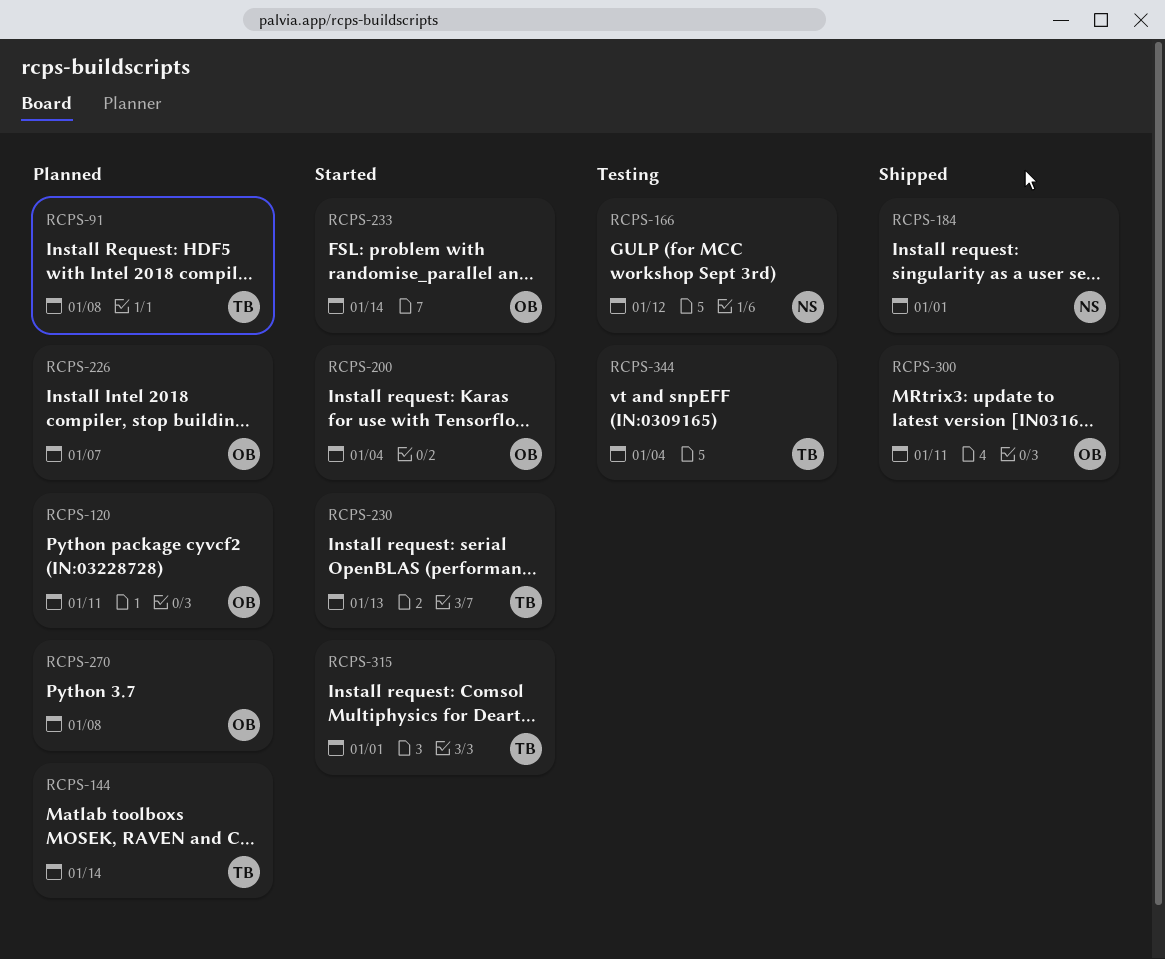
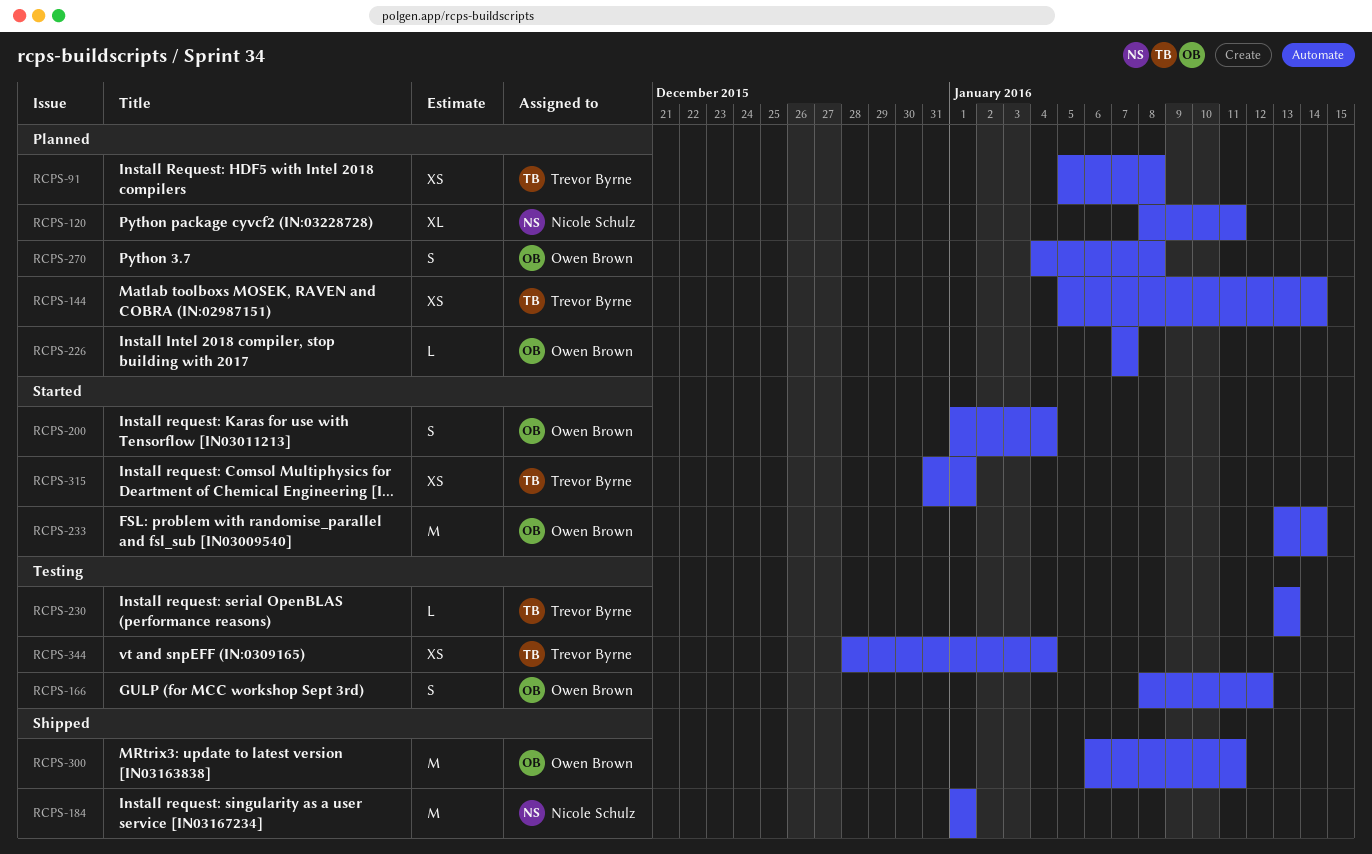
RCPS-120, owner: Owen Brown -> Nicole Schulz
RCPS-166, owner: Nicole Schulz -> Owen Brown
RCPS-230, status: Started -> Testing

